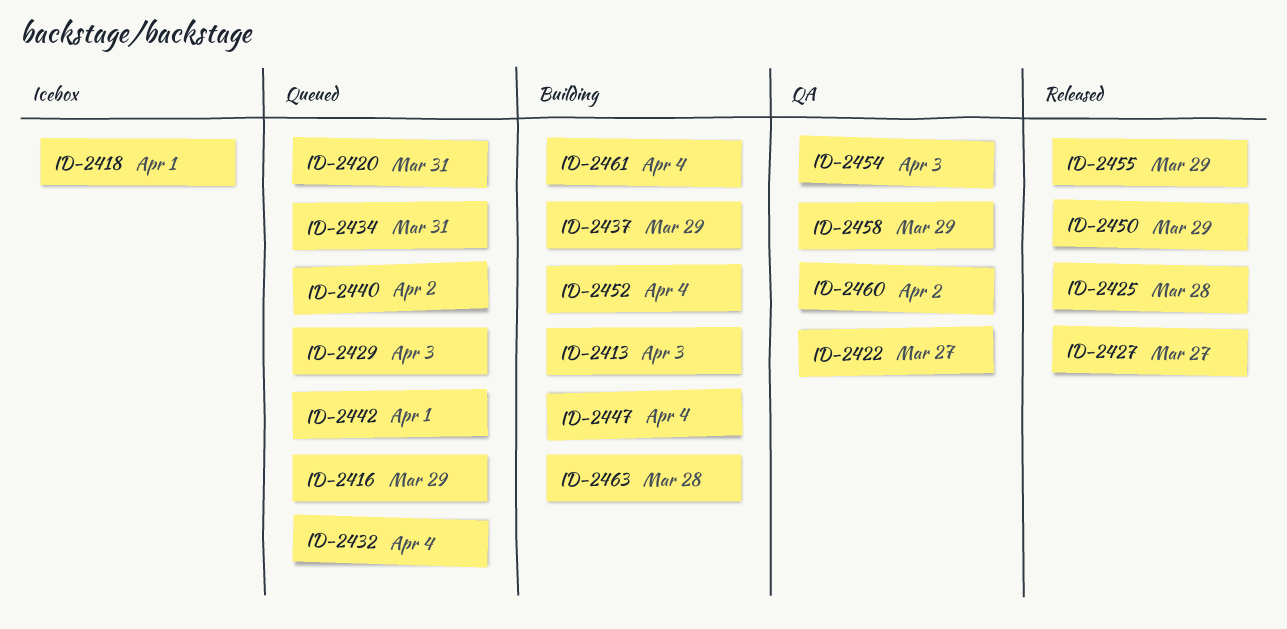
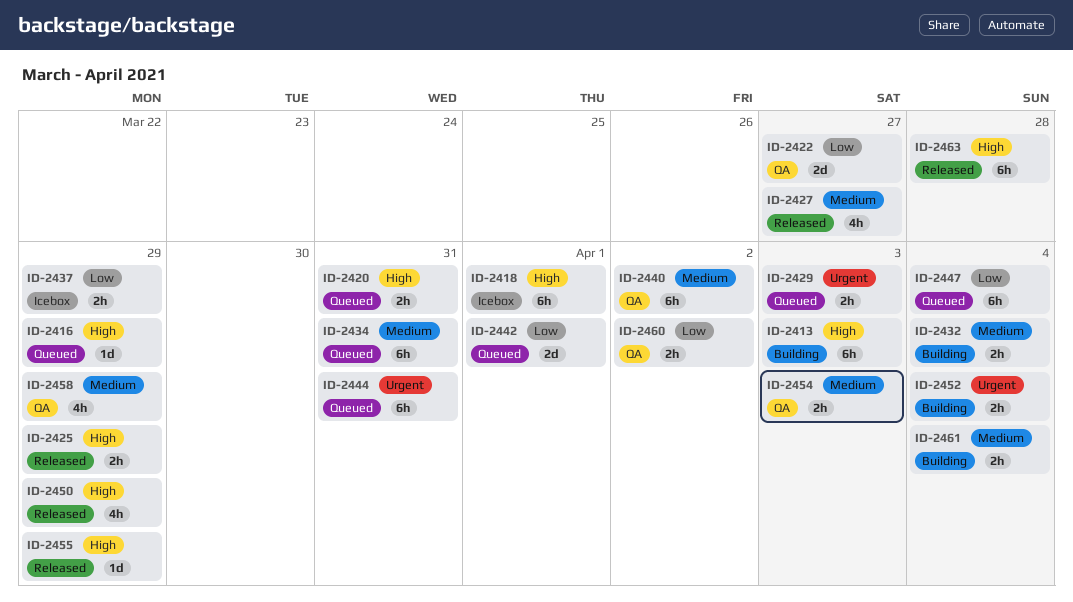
ID-2425, due: Mar 28 -> Mar 29
ID-2432, status: Queued -> Building
ID-2437, status: Building -> Icebox
ID-2440, status: Queued -> QA
ID-2444: none -> present
ID-2447, status: Building -> Queued
ID-2463, status: Building -> Released

